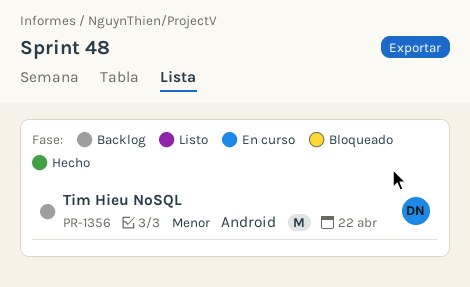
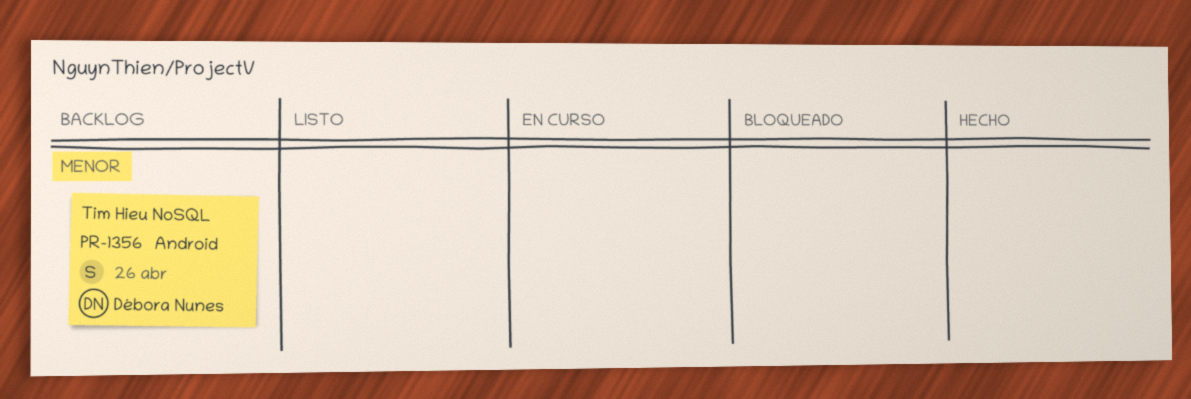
PR-1356, estimate: M -> S
PR-1356, due: Apr 22 -> Apr 26

